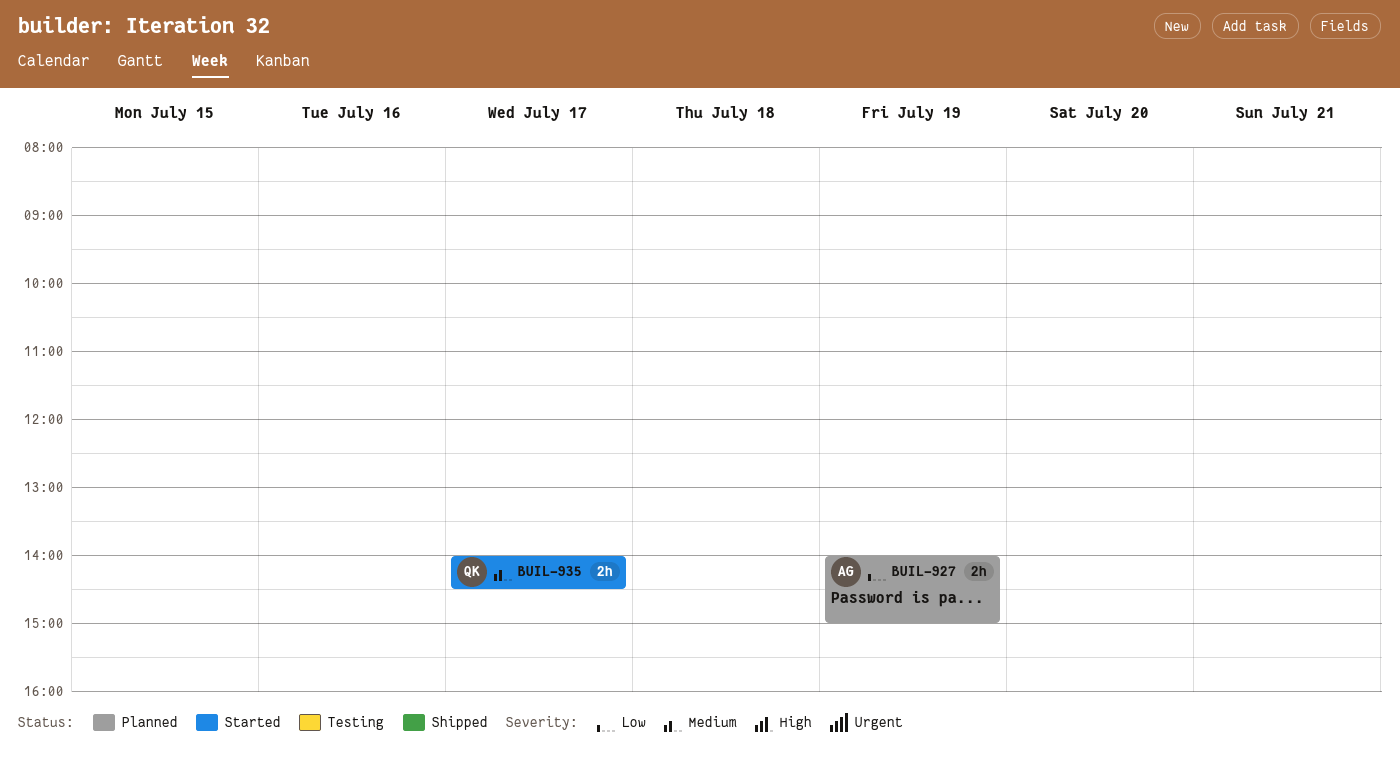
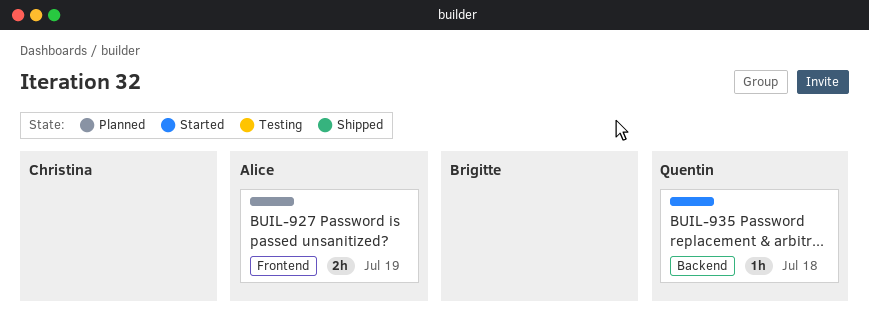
BUIL-935, estimate: 2h -> 1h
BUIL-935, day: Jul 17 -> Jul 18

